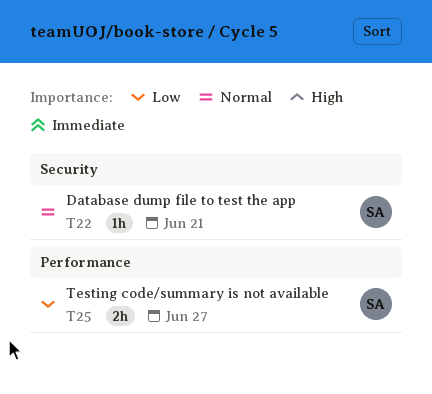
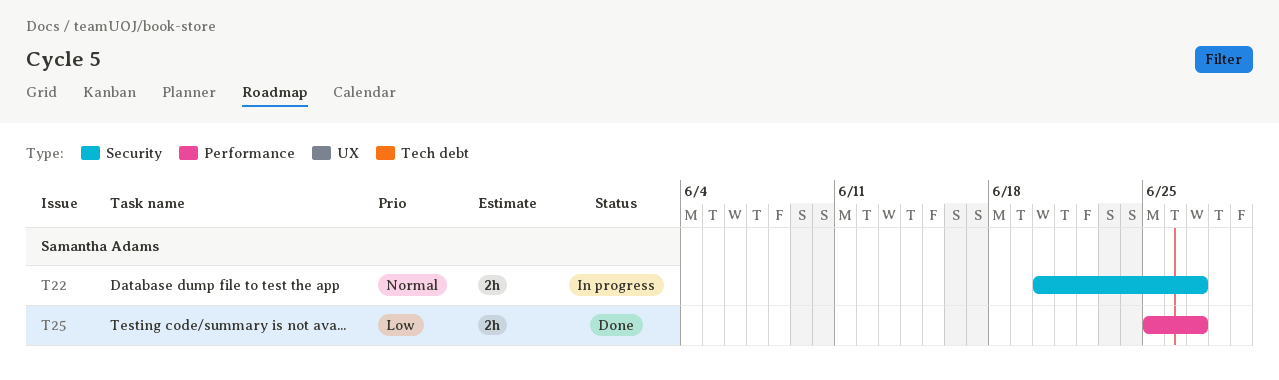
T22, estimate: 1h -> 2h
T22, due: Jun 21 -> Jun 27

